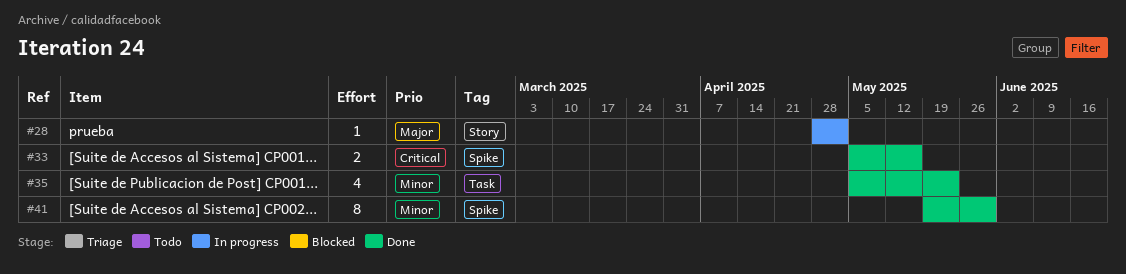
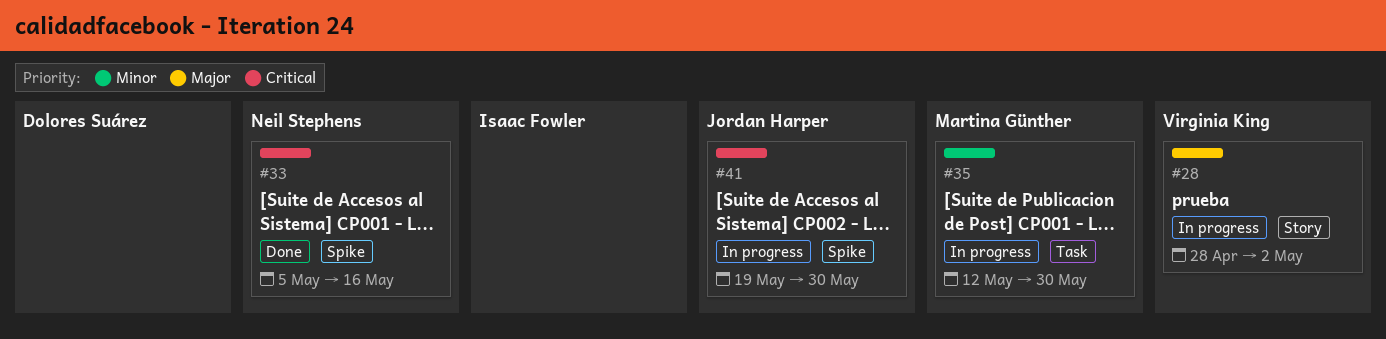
#35, status: Done -> In progress
#35, start: May 5 -> May 12
#35, due: May 23 -> May 30
#41, status: Done -> In progress
#41, priority: Minor -> Critical

